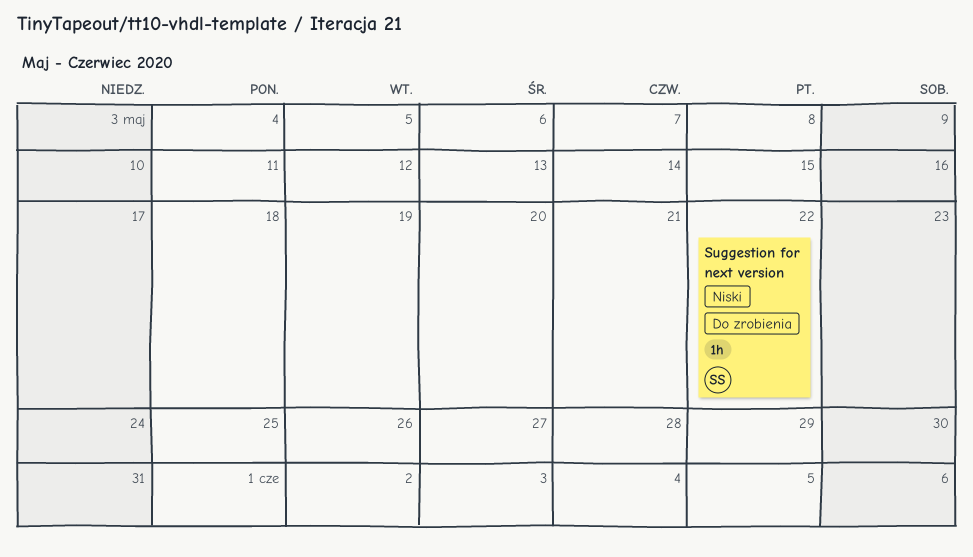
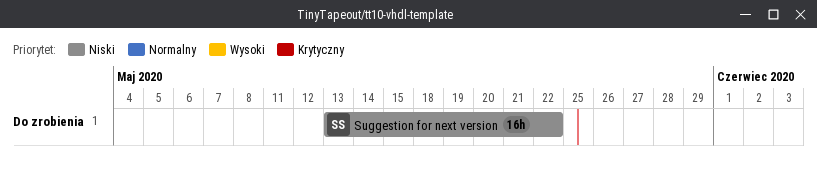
Suggestion for next version, estimate: 1h -> 16h

